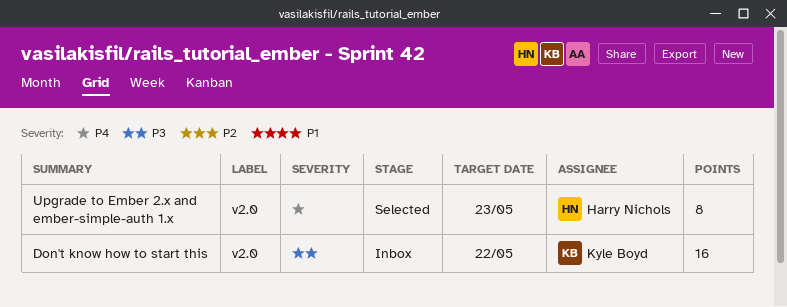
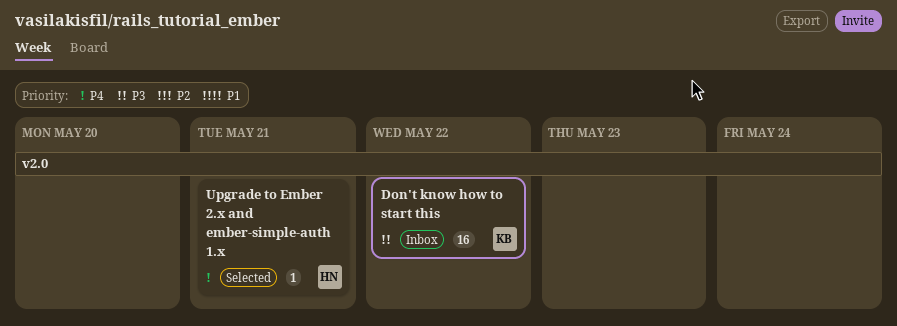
Upgrade to Ember 2.x and ember-simple-auth 1.x, estimate: 8 -> 1
Upgrade to Ember 2.x and ember-simple-auth 1.x, due: May 23 -> May 21

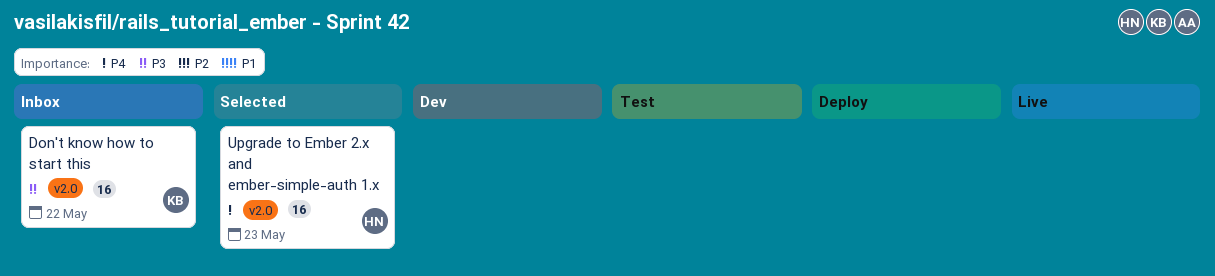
Upgrade to Ember 2.x and ember-simple-auth 1.x, estimate: 1 -> 16
Upgrade to Ember 2.x and ember-simple-auth 1.x, due: May 21 -> May 23

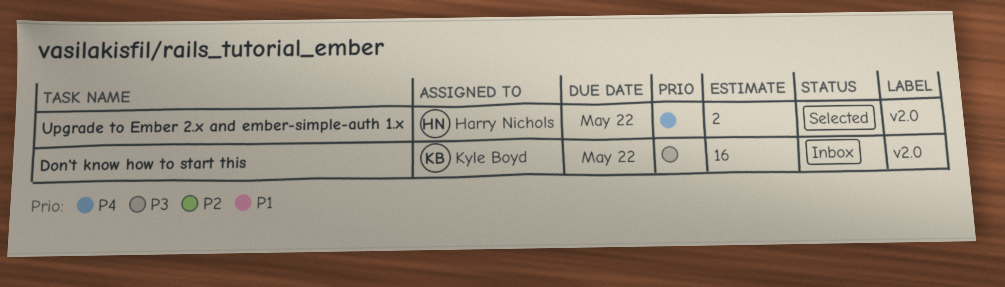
Upgrade to Ember 2.x and ember-simple-auth 1.x, estimate: 16 -> 2
Upgrade to Ember 2.x and ember-simple-auth 1.x, due: May 23 -> May 22

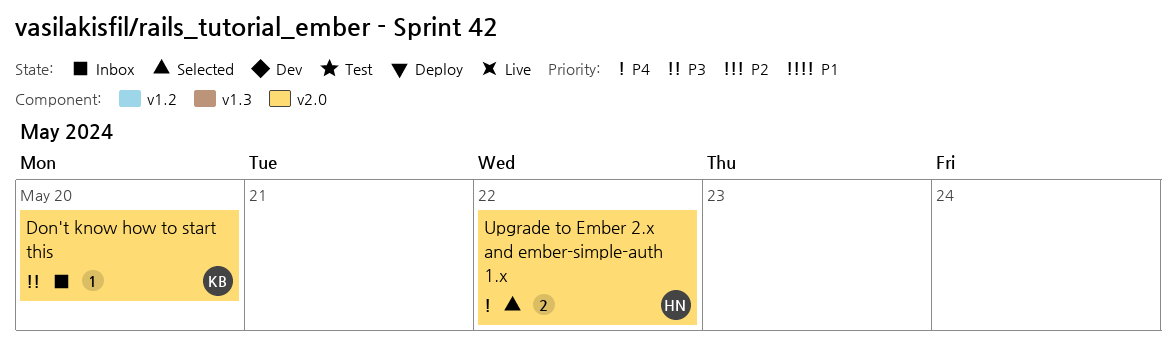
Don't know how to start this, estimate: 16 -> 1
Don't know how to start this, due: May 22 -> May 20

